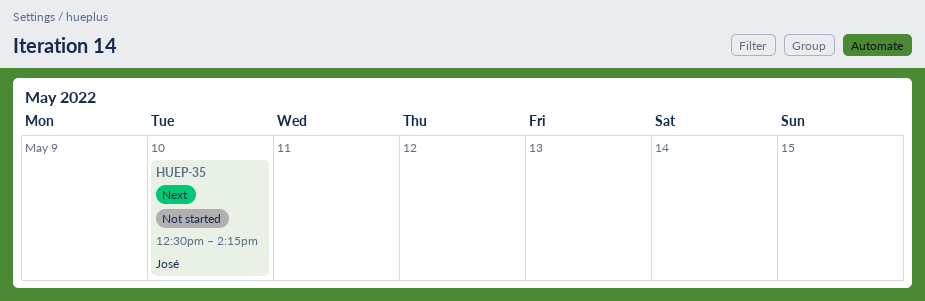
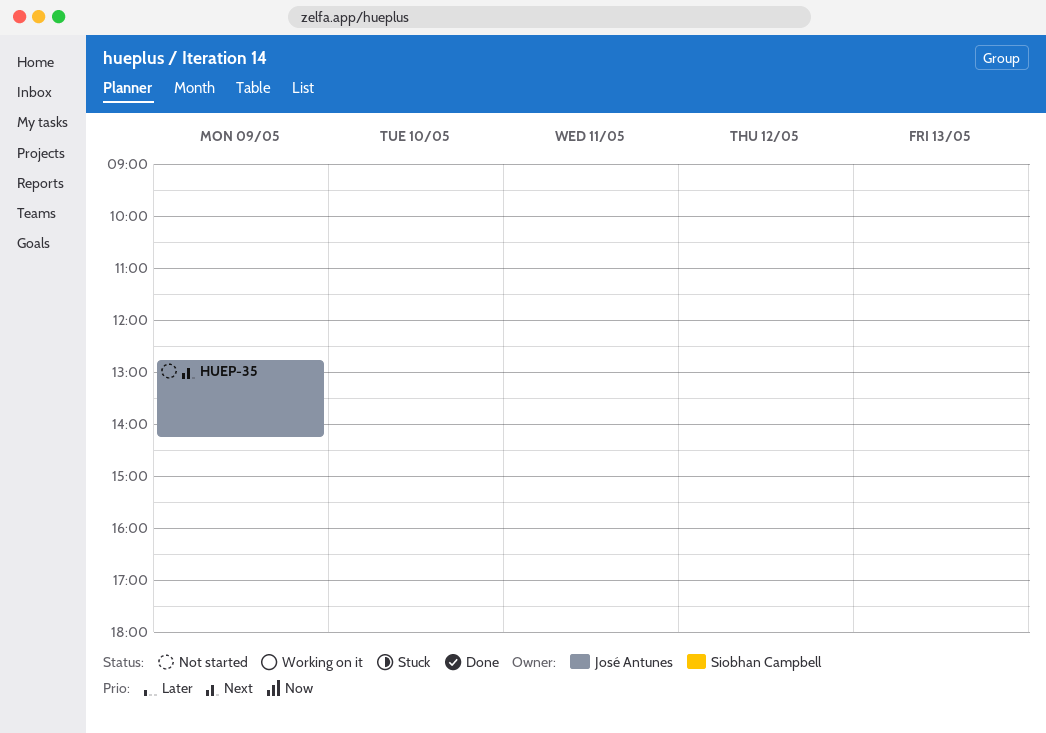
HUEP-35, day: May 10 -> May 9
HUEP-35, begins: 12:30 -> 12:45

